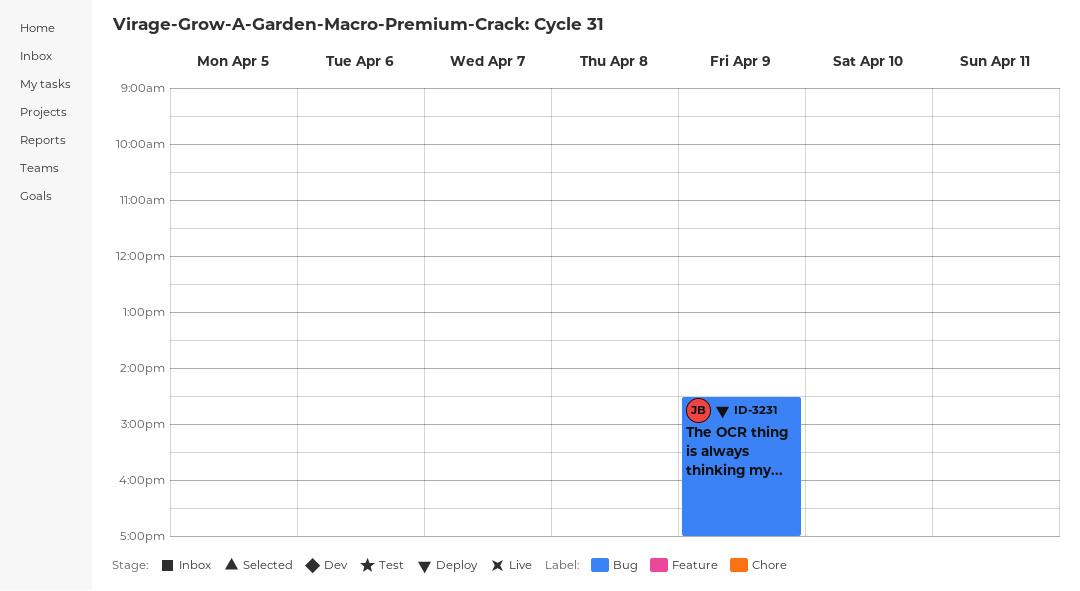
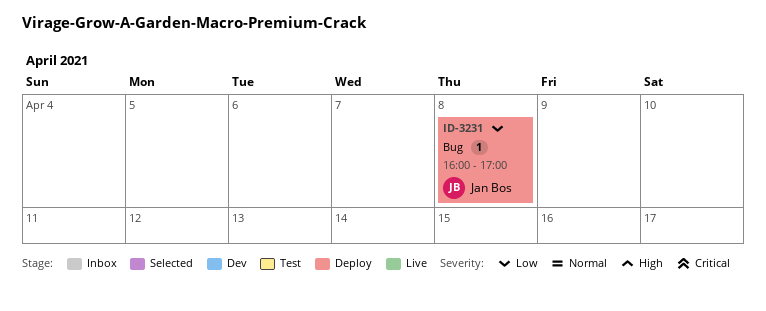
ID-3231, day: Apr 9 -> Apr 8
ID-3231, begins: 14:30 -> 16:00

